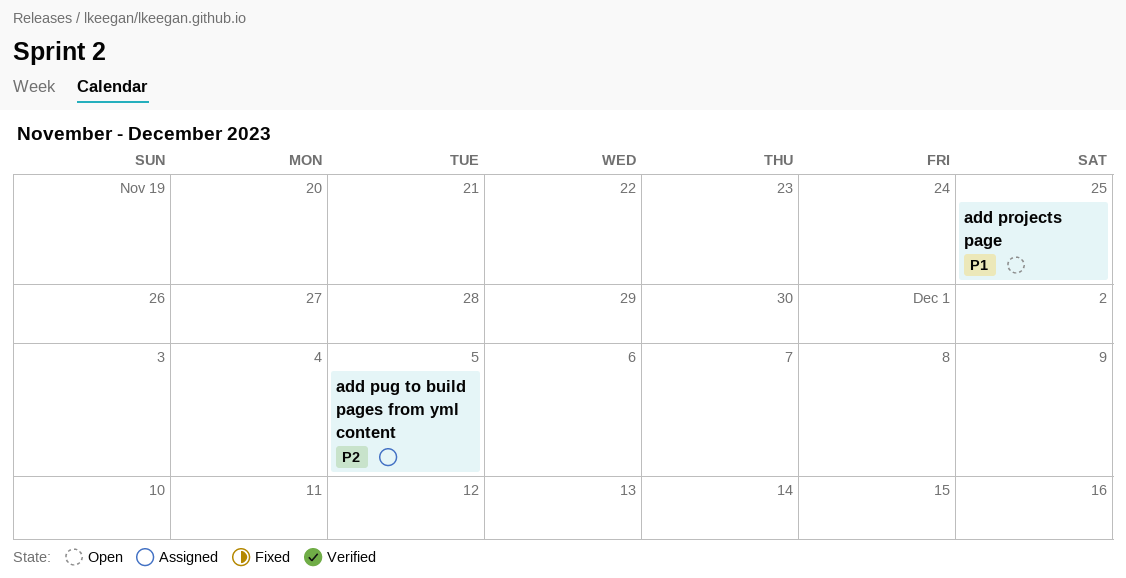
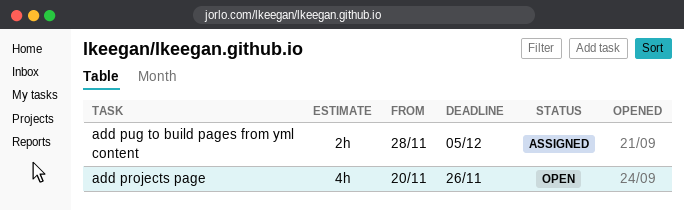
add projects page, due: Nov 25 -> Nov 26

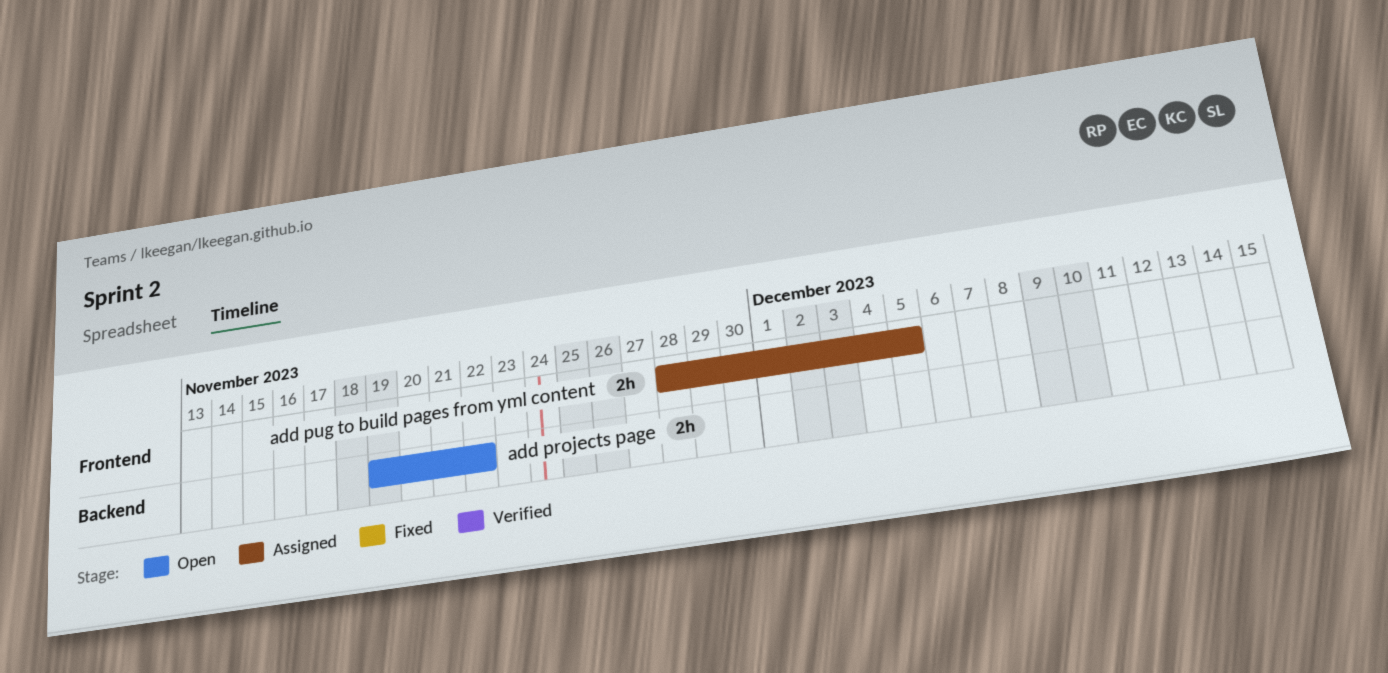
add projects page, estimate: 4h -> 2h
add projects page, start: Nov 20 -> Nov 19
add projects page, due: Nov 26 -> Nov 22

